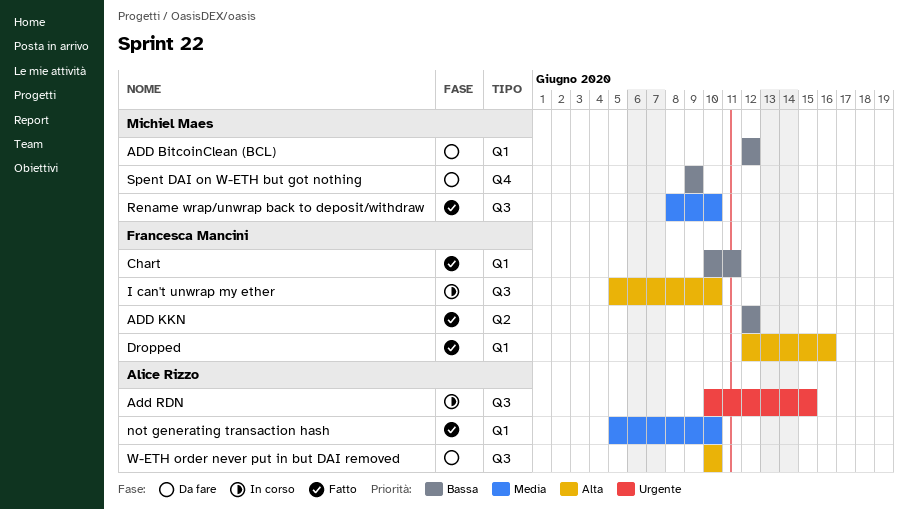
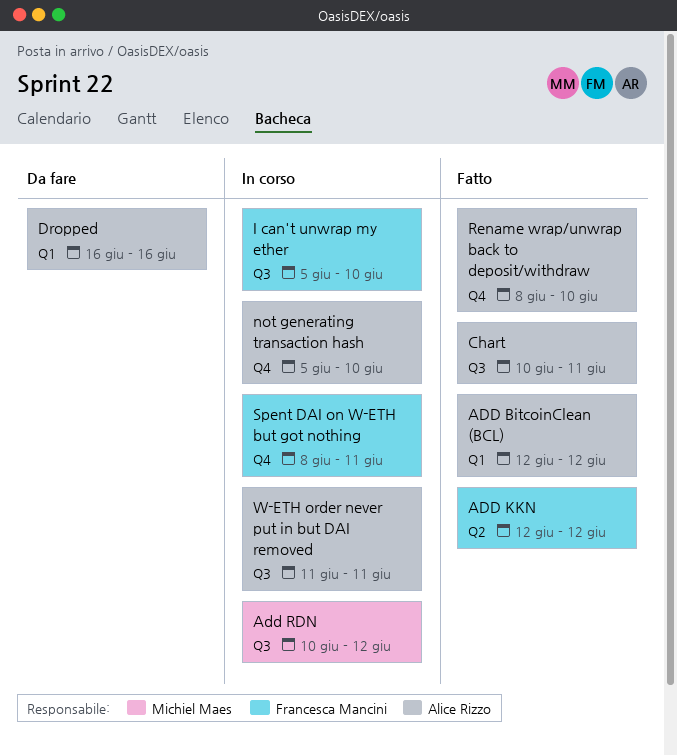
ADD BitcoinClean (BCL), status: Da fare -> Fatto
ADD BitcoinClean (BCL), owner: Michiel Maes -> Alice Rizzo
Add RDN, owner: Alice Rizzo -> Michiel Maes
Add RDN, due: Jun 15 -> Jun 12
Chart, owner: Francesca Mancini -> Alice Rizzo
Chart, label: Q1 -> Q3
Dropped, status: Fatto -> Da fare
Dropped, owner: Francesca Mancini -> Alice Rizzo
Dropped, start: Jun 12 -> Jun 16
not generating transaction hash, status: Fatto -> In corso
not generating transaction hash, label: Q1 -> Q4
Rename wrap/unwrap back to deposit/withdraw, owner: Michiel Maes -> Alice Rizzo
Rename wrap/unwrap back to deposit/withdraw, label: Q3 -> Q4
Spent DAI on W-ETH but got nothing, status: Da fare -> In corso
Spent DAI on W-ETH but got nothing, owner: Michiel Maes -> Francesca Mancini
Spent DAI on W-ETH but got nothing, start: Jun 9 -> Jun 8
Spent DAI on W-ETH but got nothing, due: Jun 9 -> Jun 11
W-ETH order never put in but DAI removed, status: Da fare -> In corso
W-ETH order never put in but DAI removed, start: Jun 10 -> Jun 11
W-ETH order never put in but DAI removed, due: Jun 10 -> Jun 11

